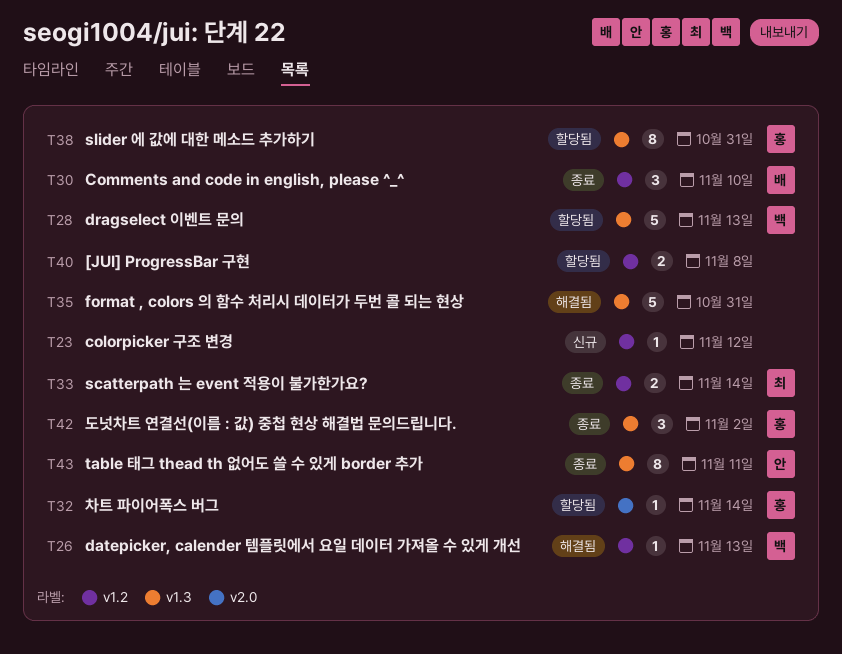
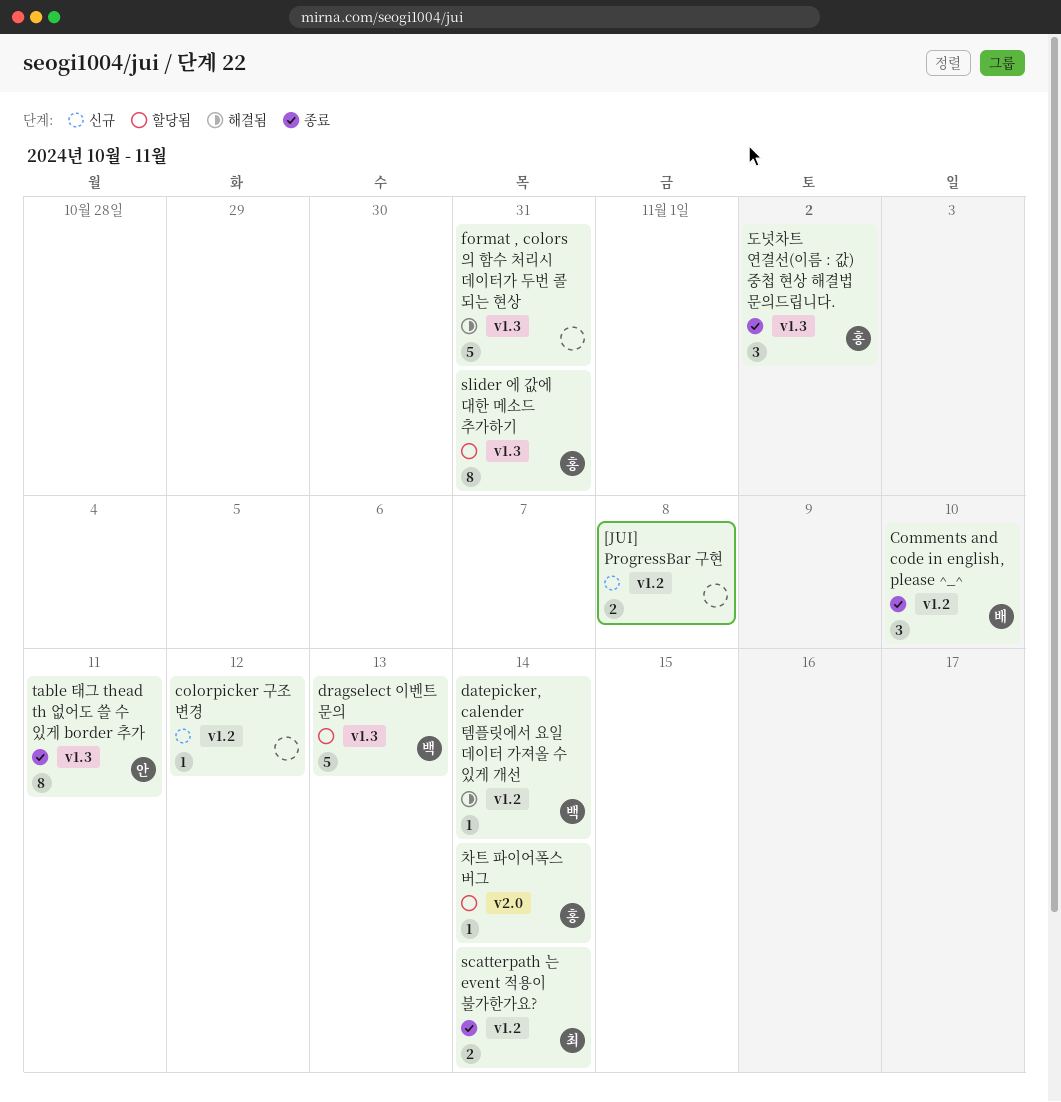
[JUI] ProgressBar 구현, status: 할당됨 -> 신규
datepicker, calender 템플릿에서 요일 데이터 가져올 수 있게 개선, due: Nov 13 -> Nov 14

